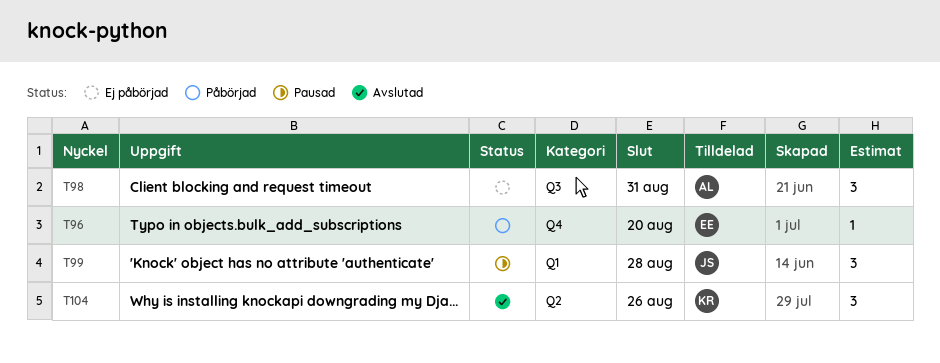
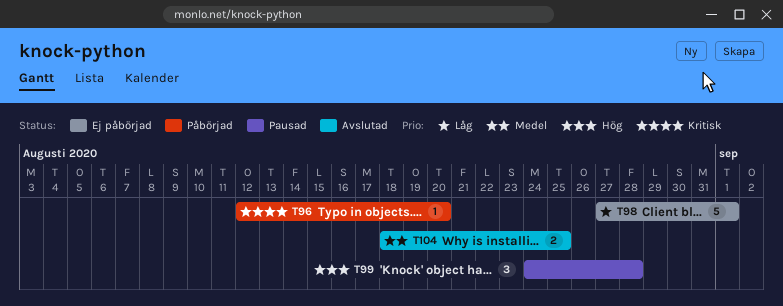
T98, estimate: 3 -> 5
T98, due: Aug 31 -> Sep 1
T104, estimate: 3 -> 2
T104, due: Aug 26 -> Aug 25

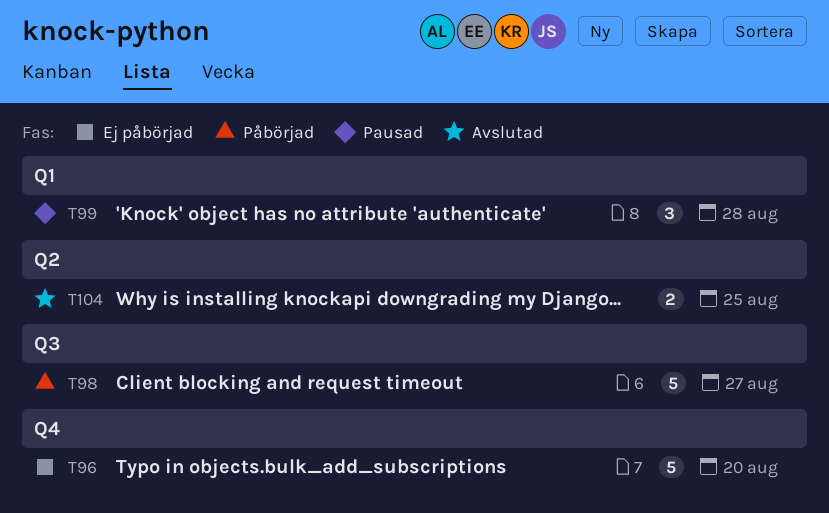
T96, status: Påbörjad -> Ej påbörjad
T96, estimate: 1 -> 5
T98, status: Ej påbörjad -> Påbörjad
T98, due: Sep 1 -> Aug 27

